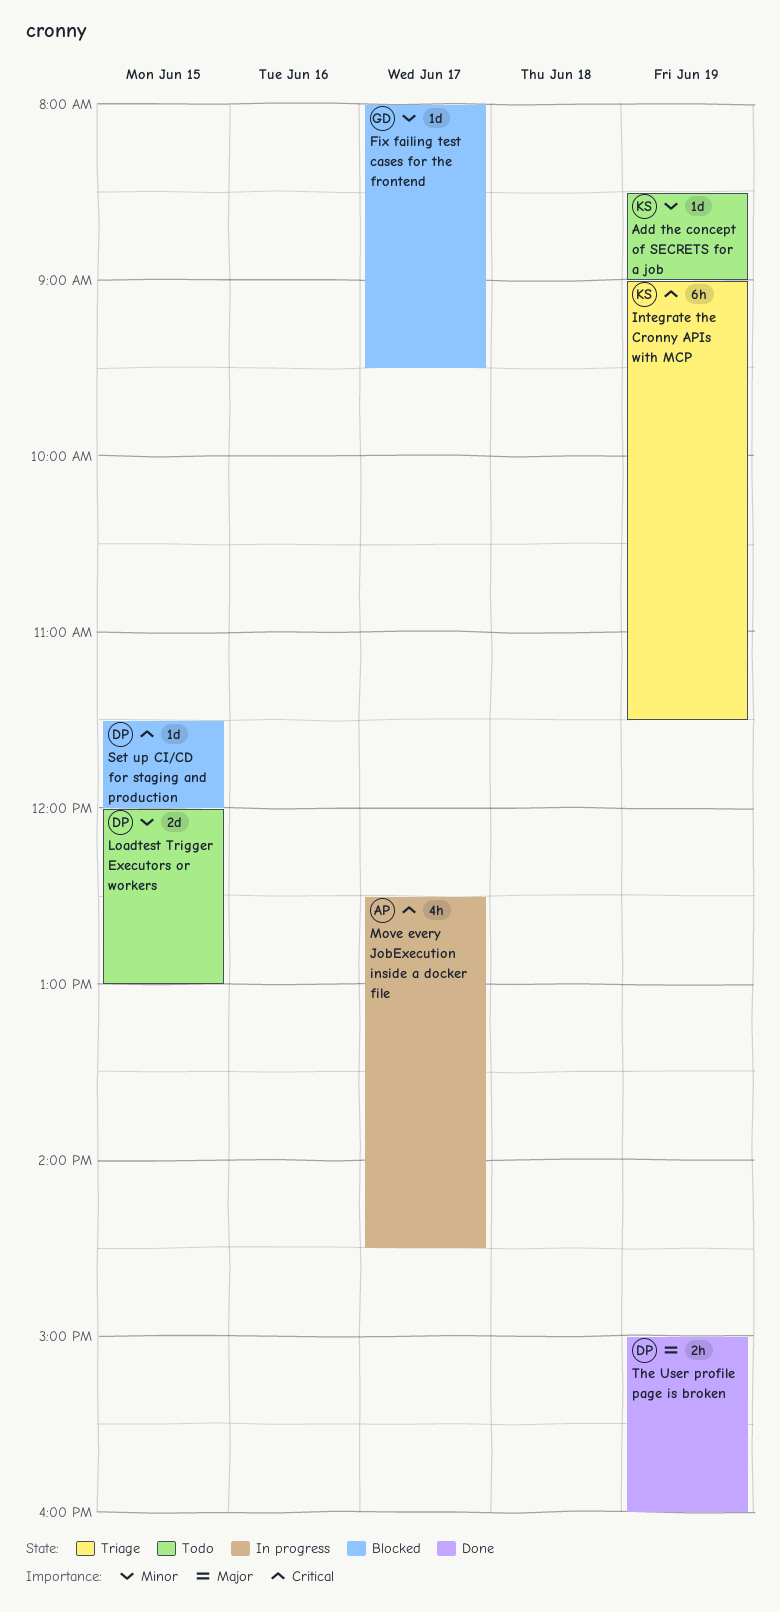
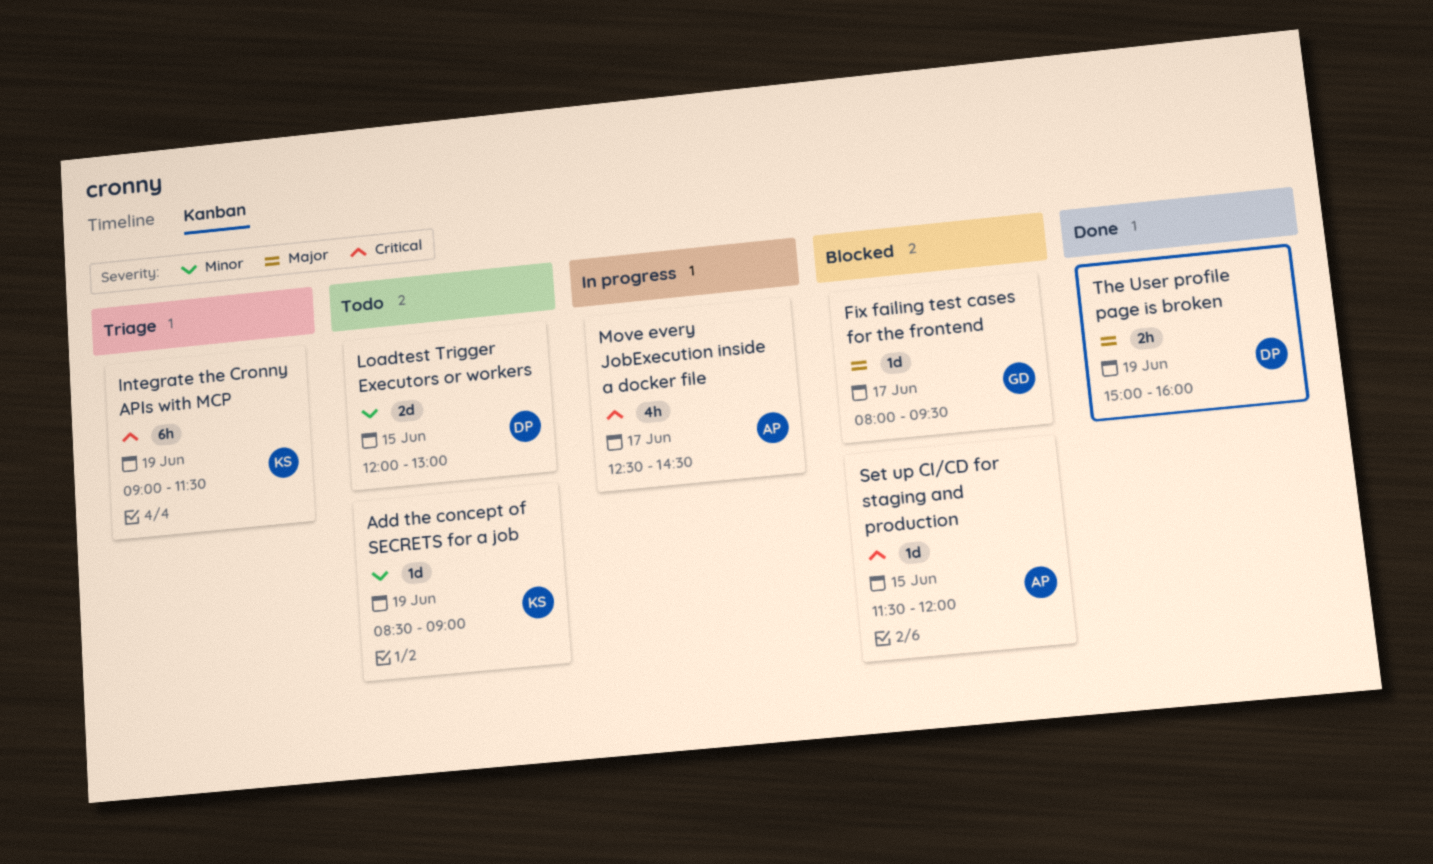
Fix failing test cases for the frontend, priority: Minor -> Major
Set up CI/CD for staging and production, owner: DP -> AP

